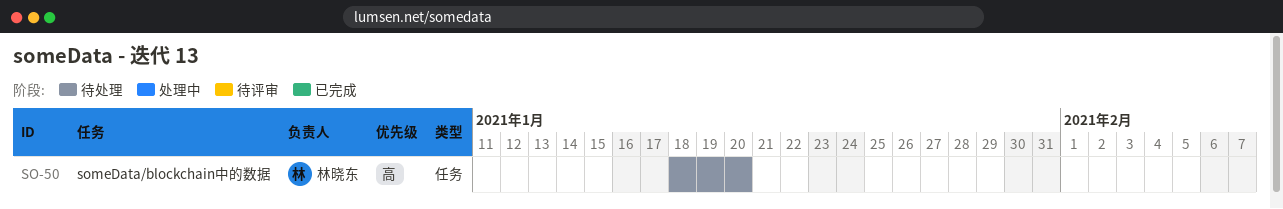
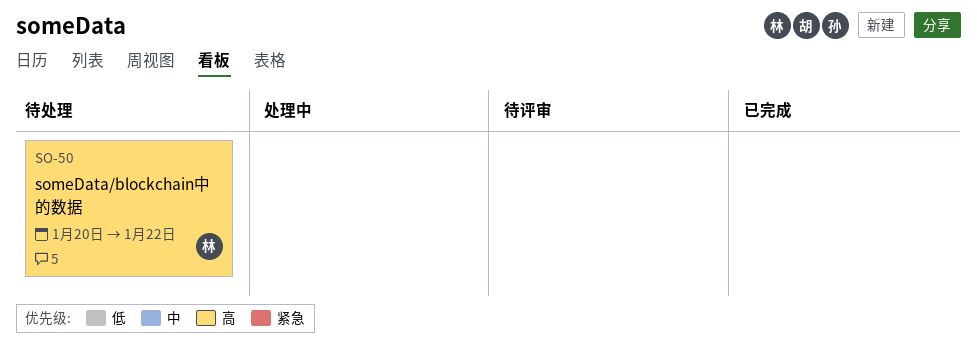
SO-50, start: Jan 18 -> Jan 20
SO-50, due: Jan 20 -> Jan 22

